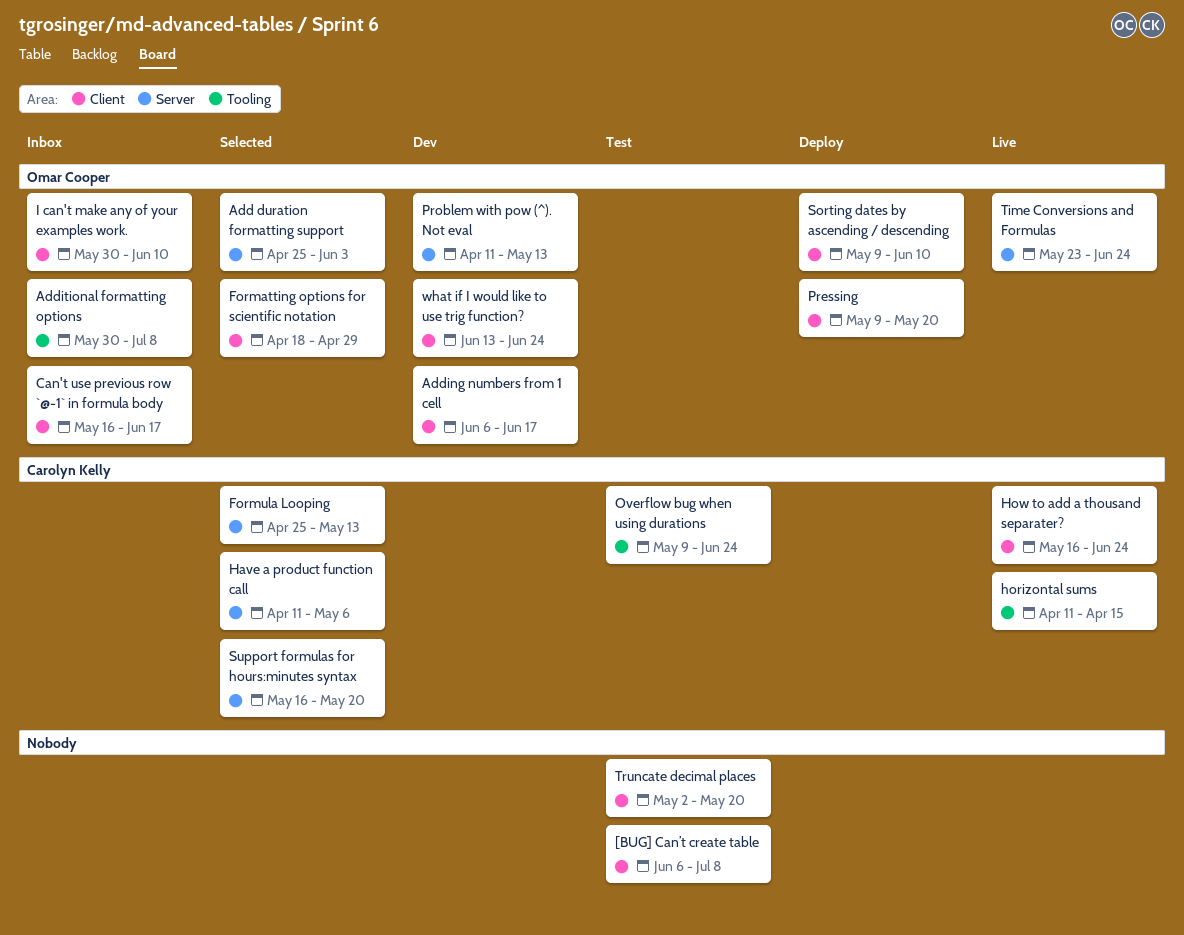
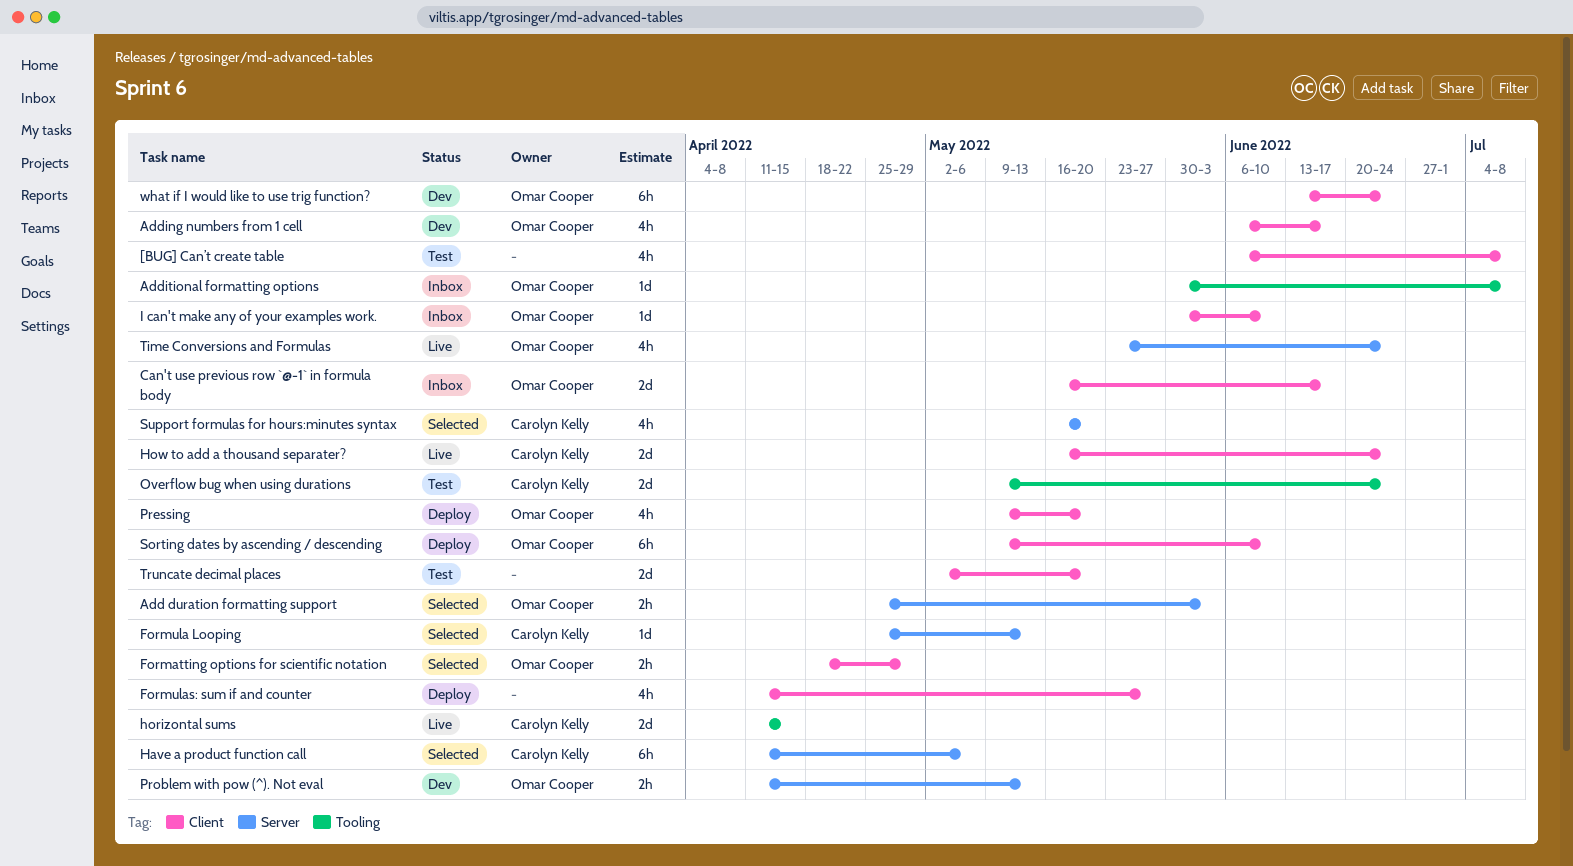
Formulas: sum if and counter: none -> present

